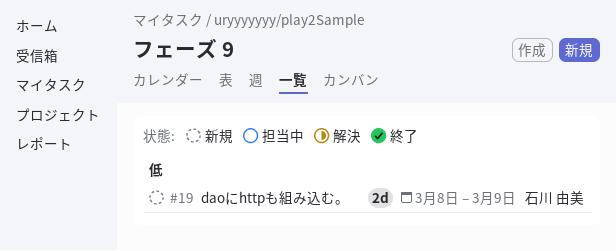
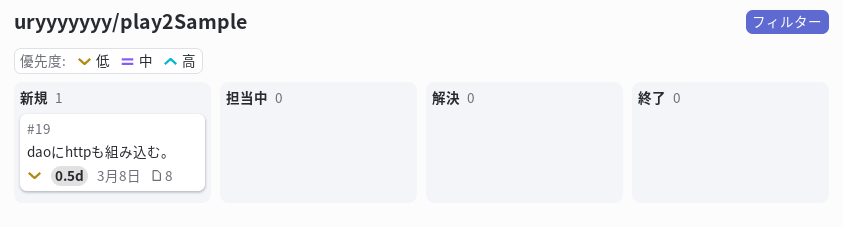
#19, estimate: 2d -> 0.5d
#19, due: Mar 9 -> Mar 8

